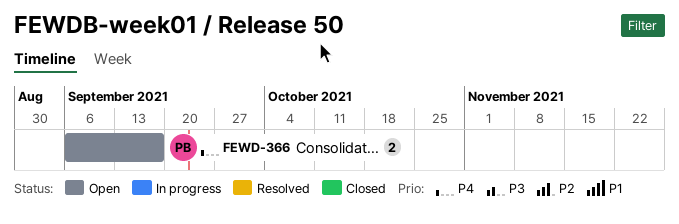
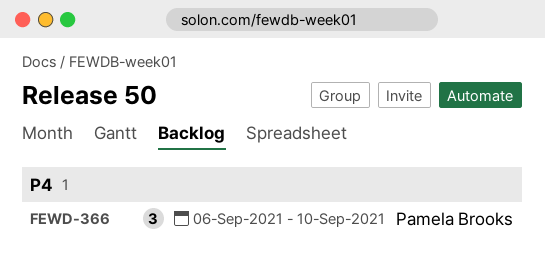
FEWD-366, estimate: 2 -> 3
FEWD-366, due: Sep 17 -> Sep 10

